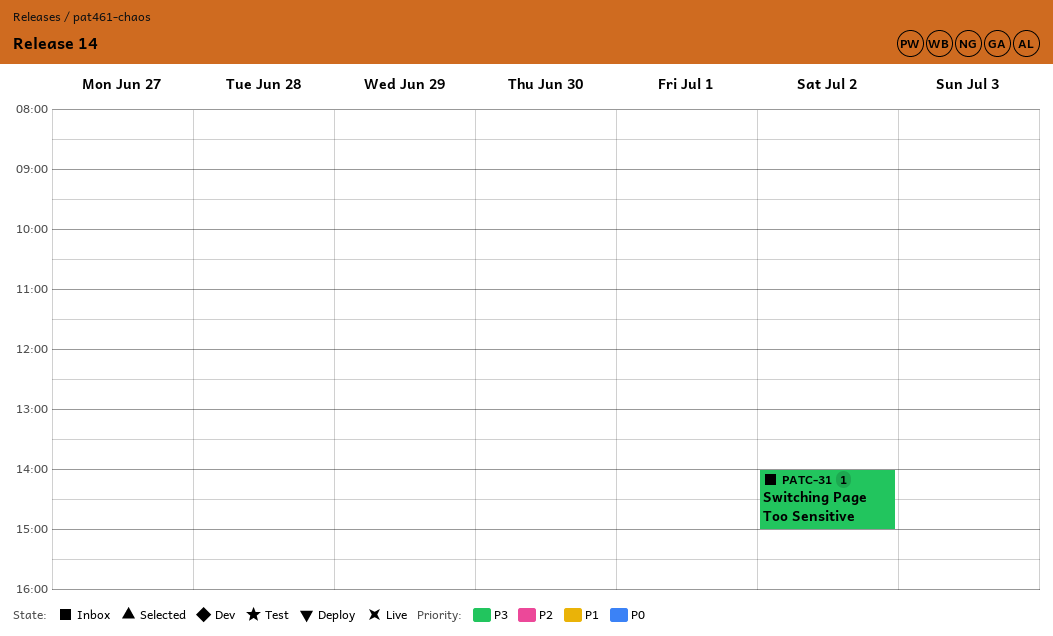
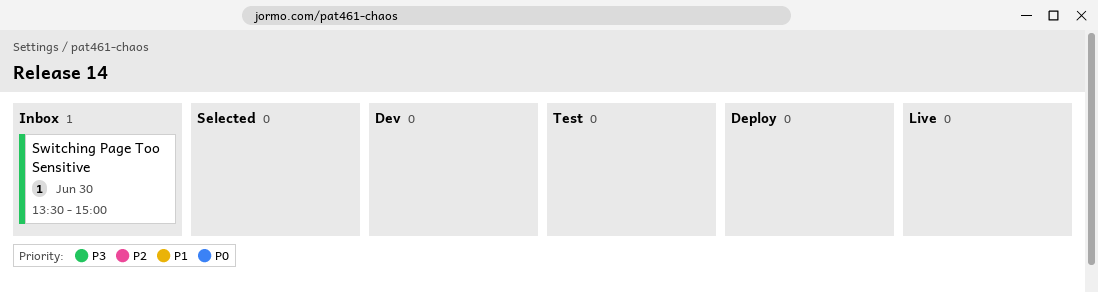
Switching Page Too Sensitive, day: Jul 2 -> Jun 30
Switching Page Too Sensitive, begins: 14:00 -> 13:30

